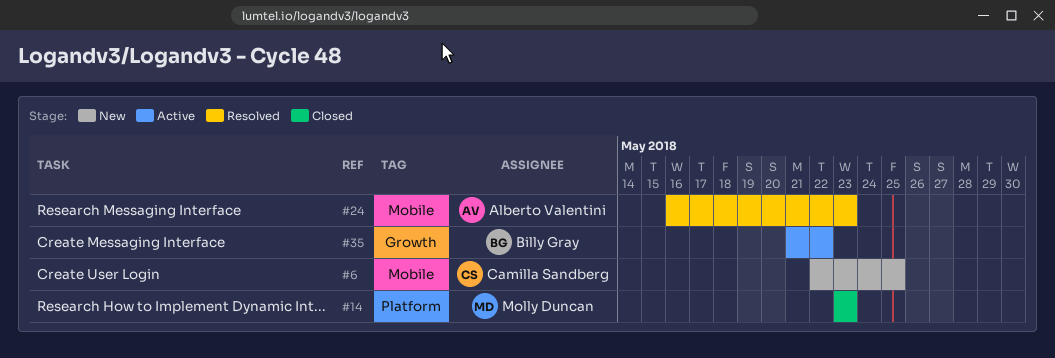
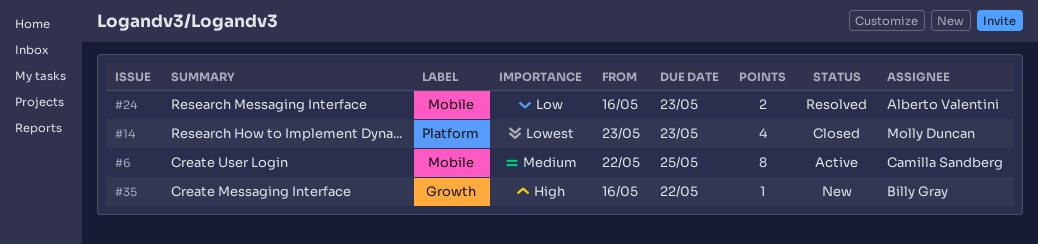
#6, status: New -> Active
#35, status: Active -> New
#35, start: May 21 -> May 16

